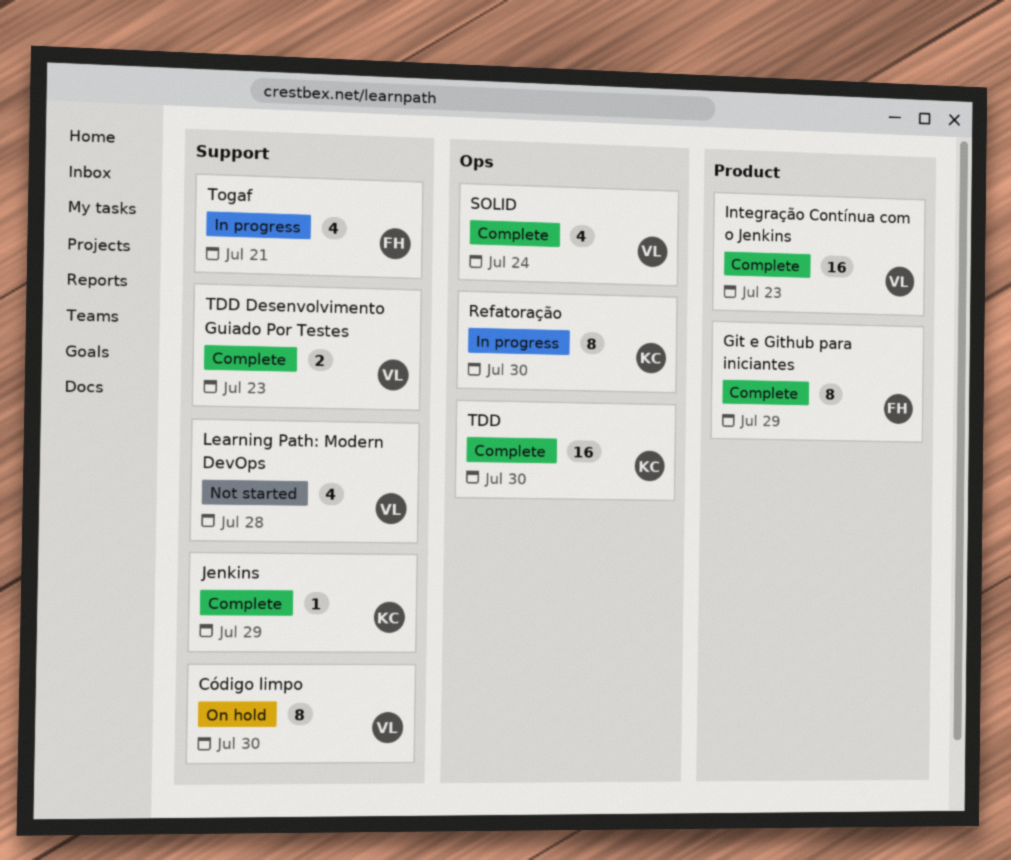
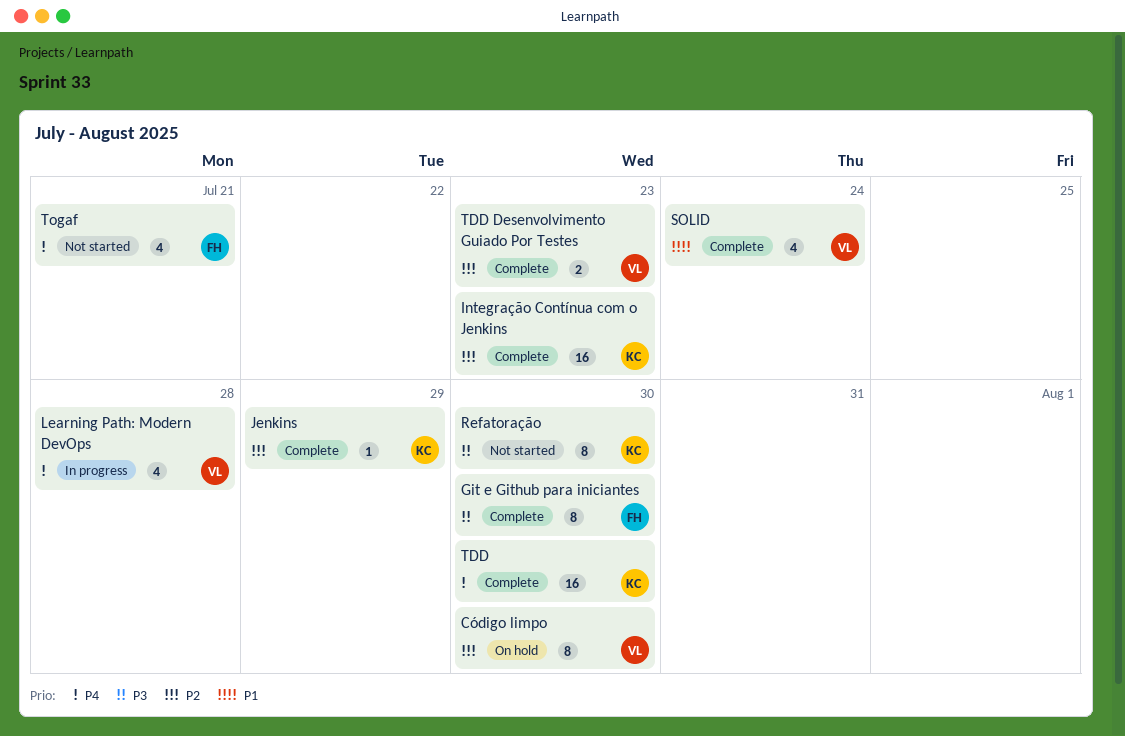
Git e Github para iniciantes, due: Jul 29 -> Jul 30
Integração Contínua com o Jenkins, owner: VL -> KC
Learning Path: Modern DevOps, status: Not started -> In progress
Refatoração, status: In progress -> Not started
Togaf, status: In progress -> Not started

